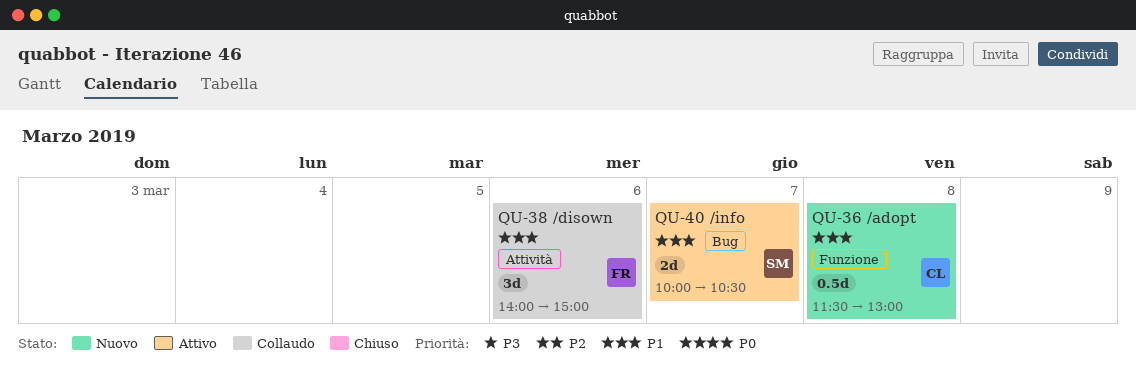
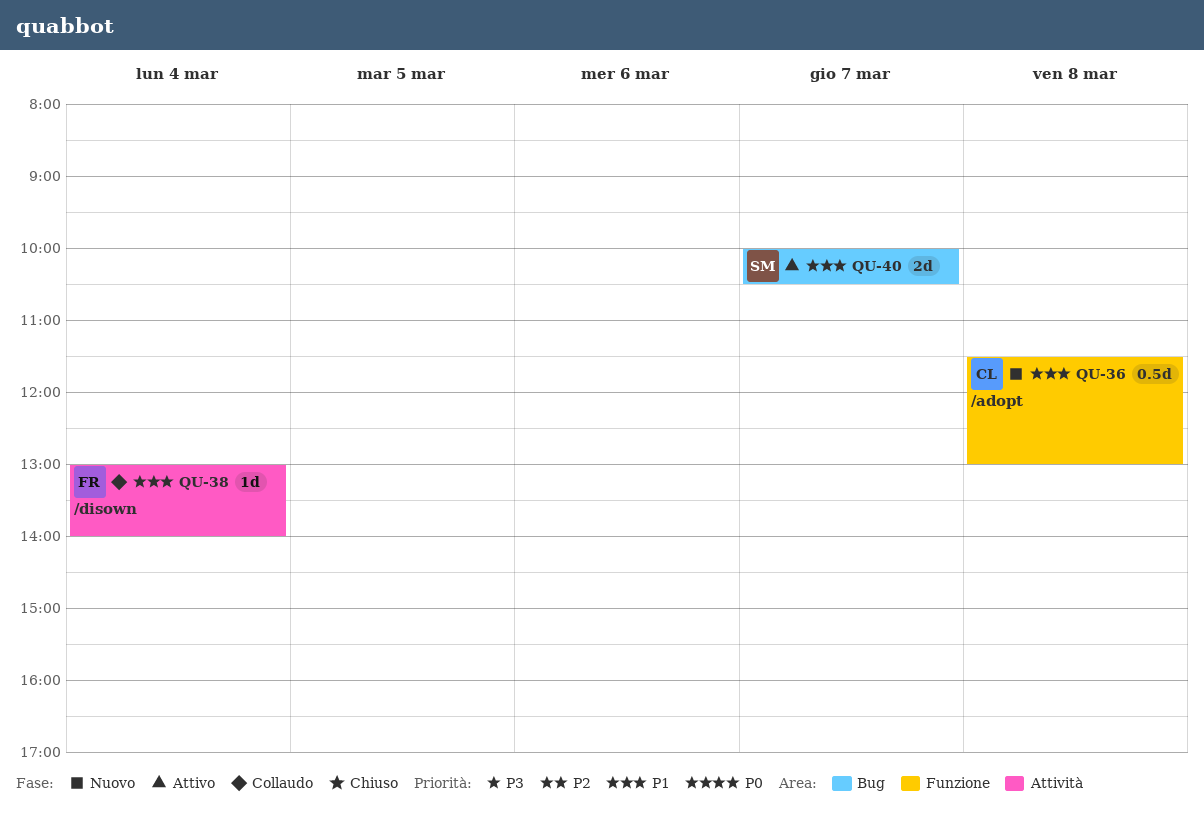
QU-38, estimate: 3d -> 1d
QU-38, day: Mar 6 -> Mar 4
QU-38, begins: 14:00 -> 13:00
QU-38, ends: 15:00 -> 14:00

